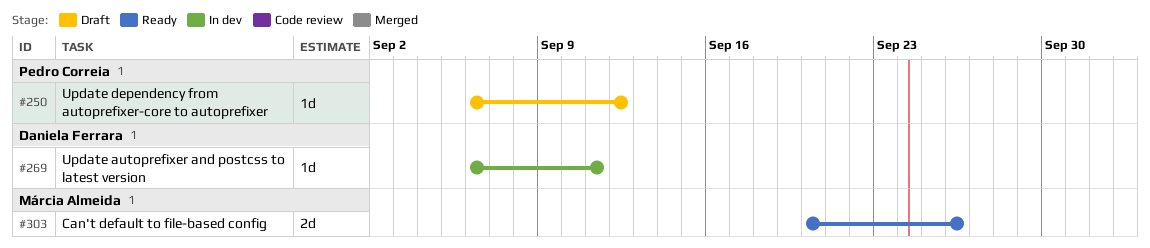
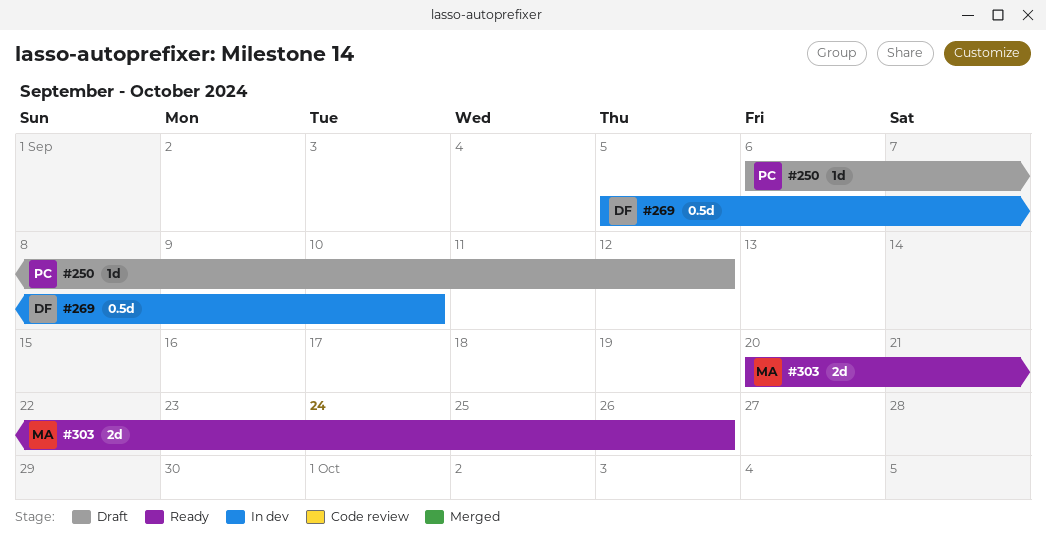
#269, estimate: 1d -> 0.5d
#269, start: Sep 6 -> Sep 5
#269, due: Sep 11 -> Sep 10

